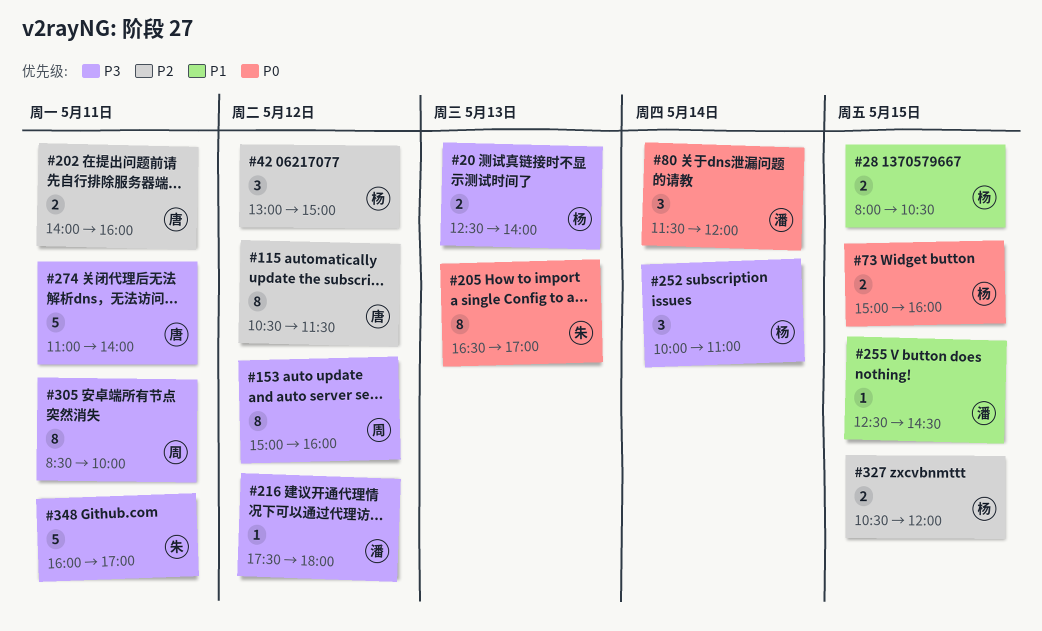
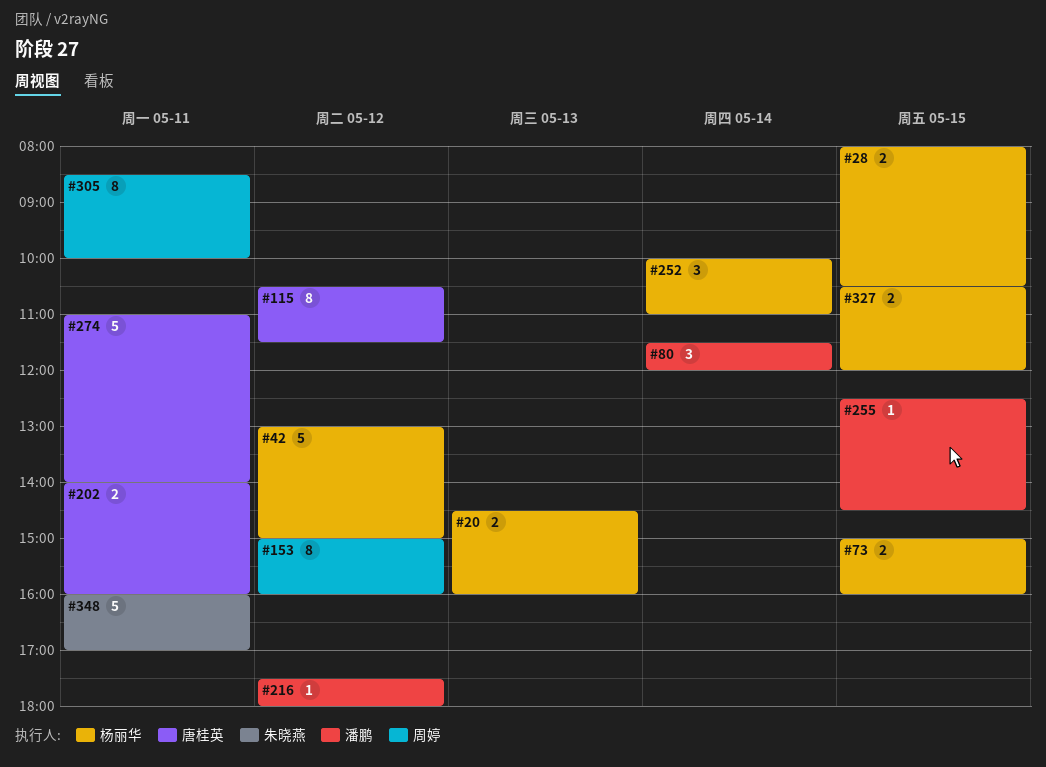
#20, begins: 12:30 -> 14:30
#20, ends: 14:00 -> 16:00
#42, estimate: 3 -> 5
#205: present -> none

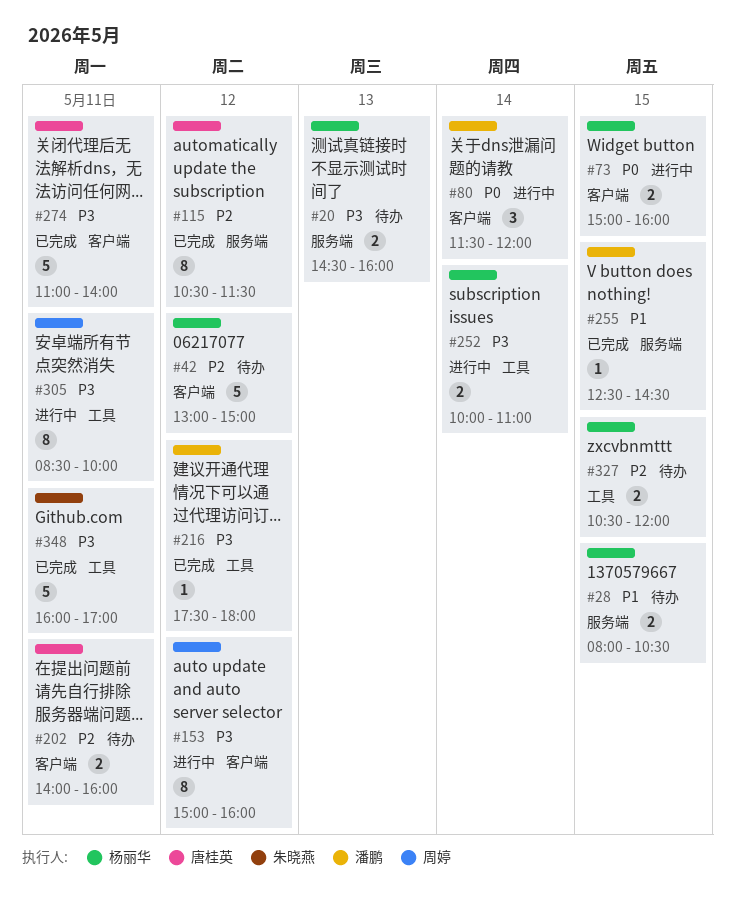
#252, estimate: 3 -> 2

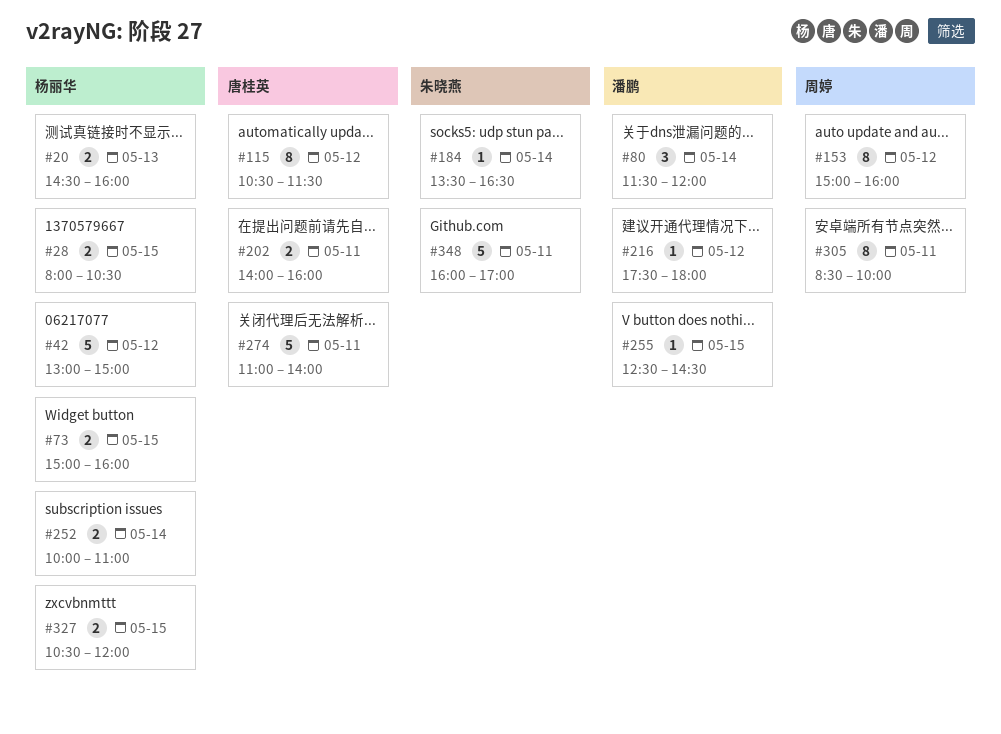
#184: none -> present

